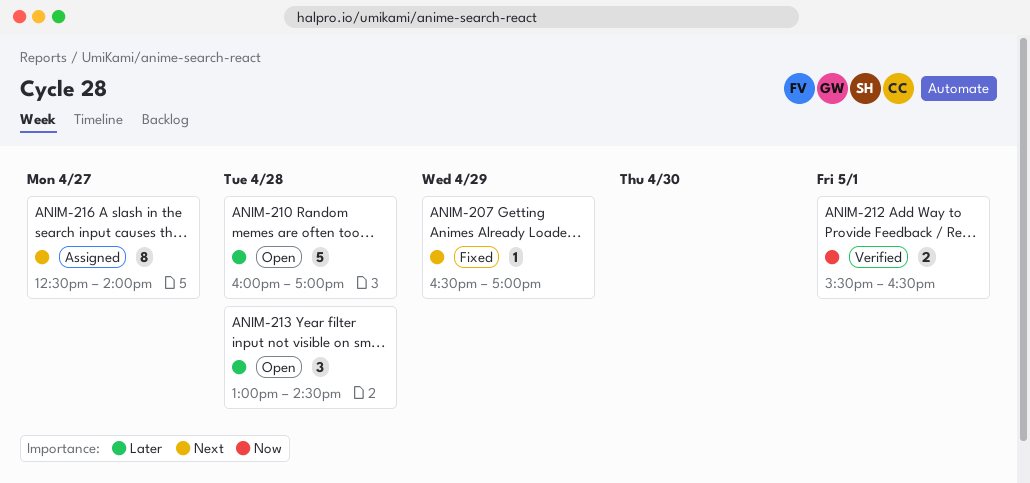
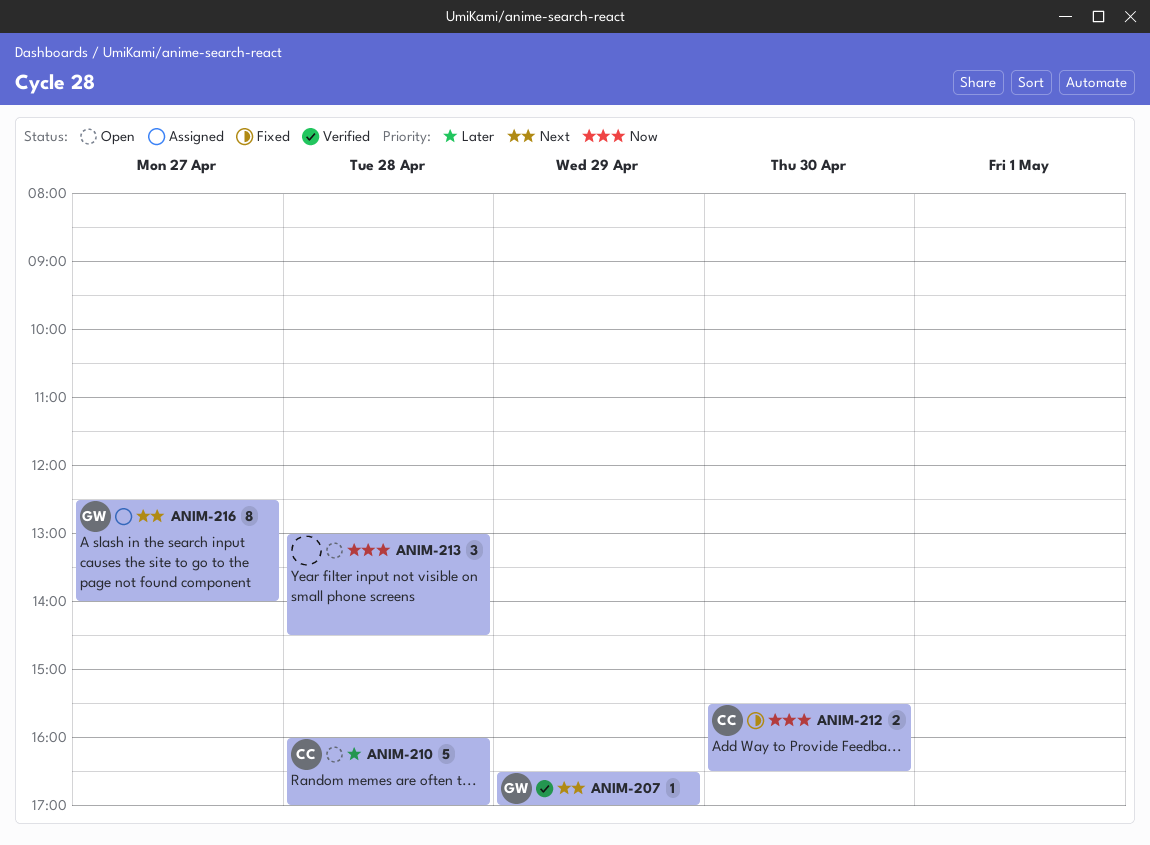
ANIM-207, status: Fixed -> Verified
ANIM-212, status: Verified -> Fixed
ANIM-212, day: May 1 -> Apr 30
ANIM-213, priority: Later -> Now

